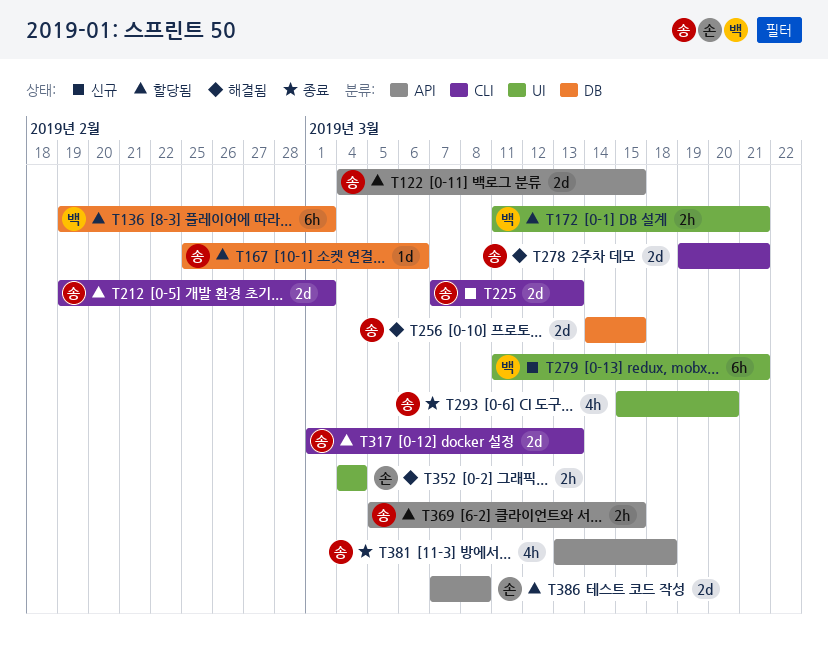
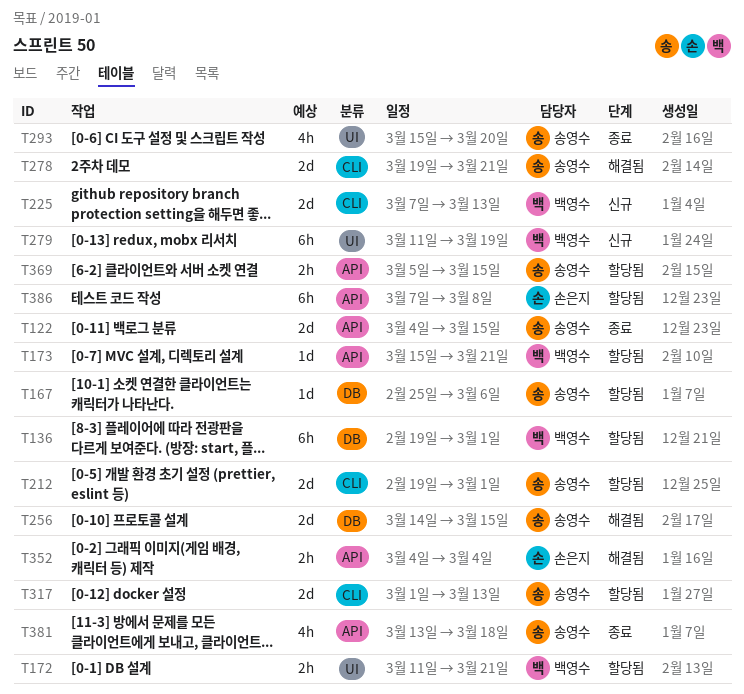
T122, status: 할당됨 -> 종료
T173: none -> present
T225, owner: 송영수 -> 백영수
T279, due: Mar 21 -> Mar 19
T352, label: UI -> API
T386, estimate: 2d -> 6h

